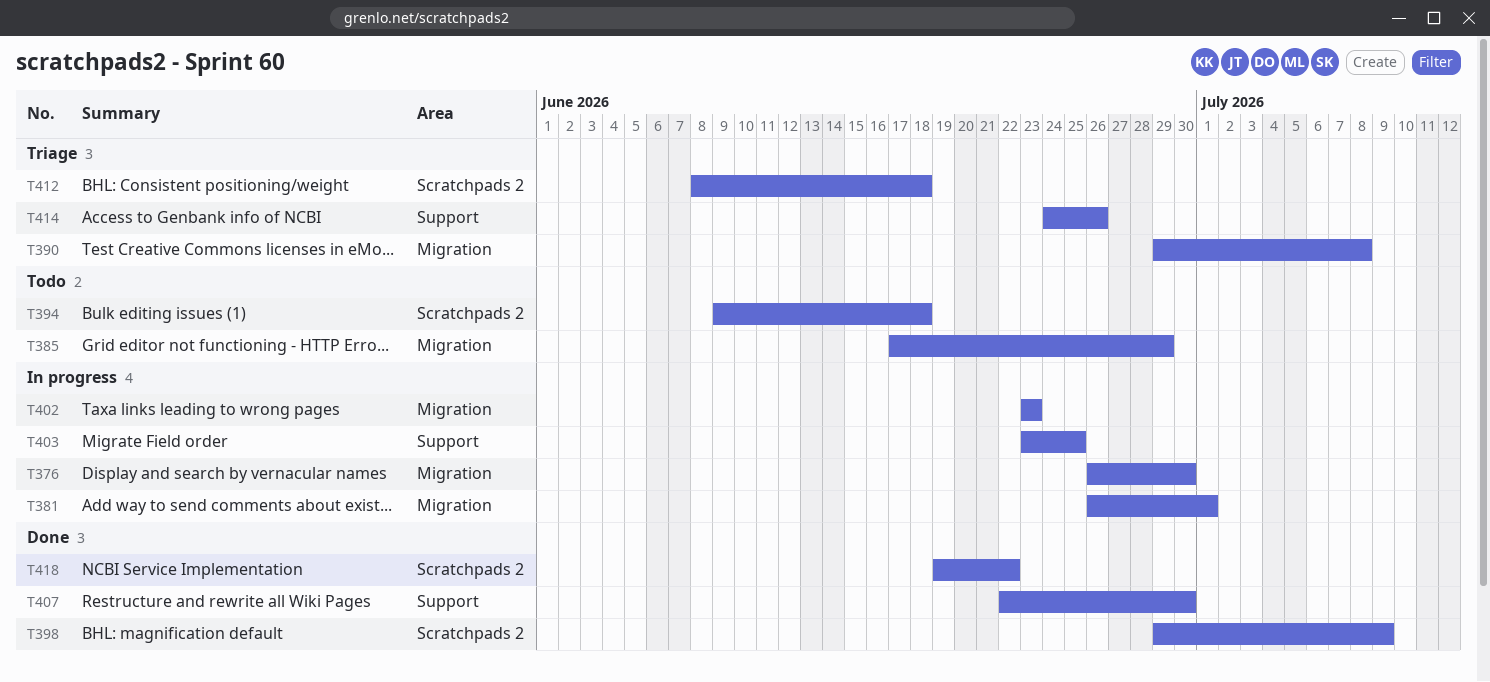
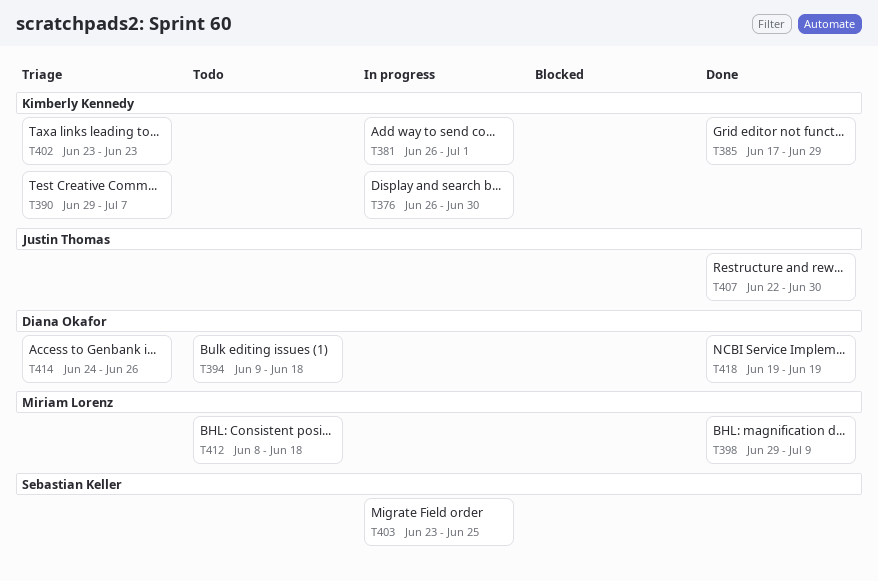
T385, status: Todo -> Done
T390, due: Jul 8 -> Jul 7
T402, status: In progress -> Triage
T412, status: Triage -> Todo
T418, due: Jun 22 -> Jun 19

